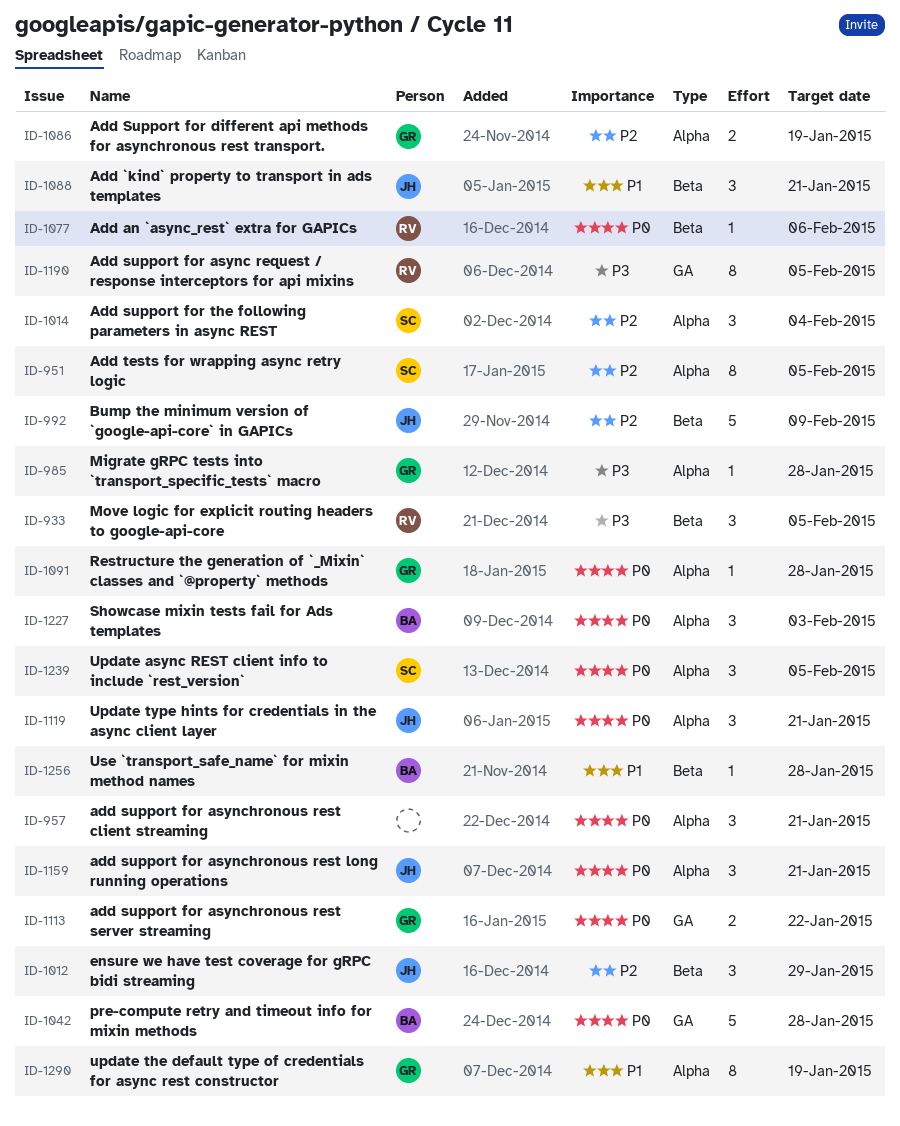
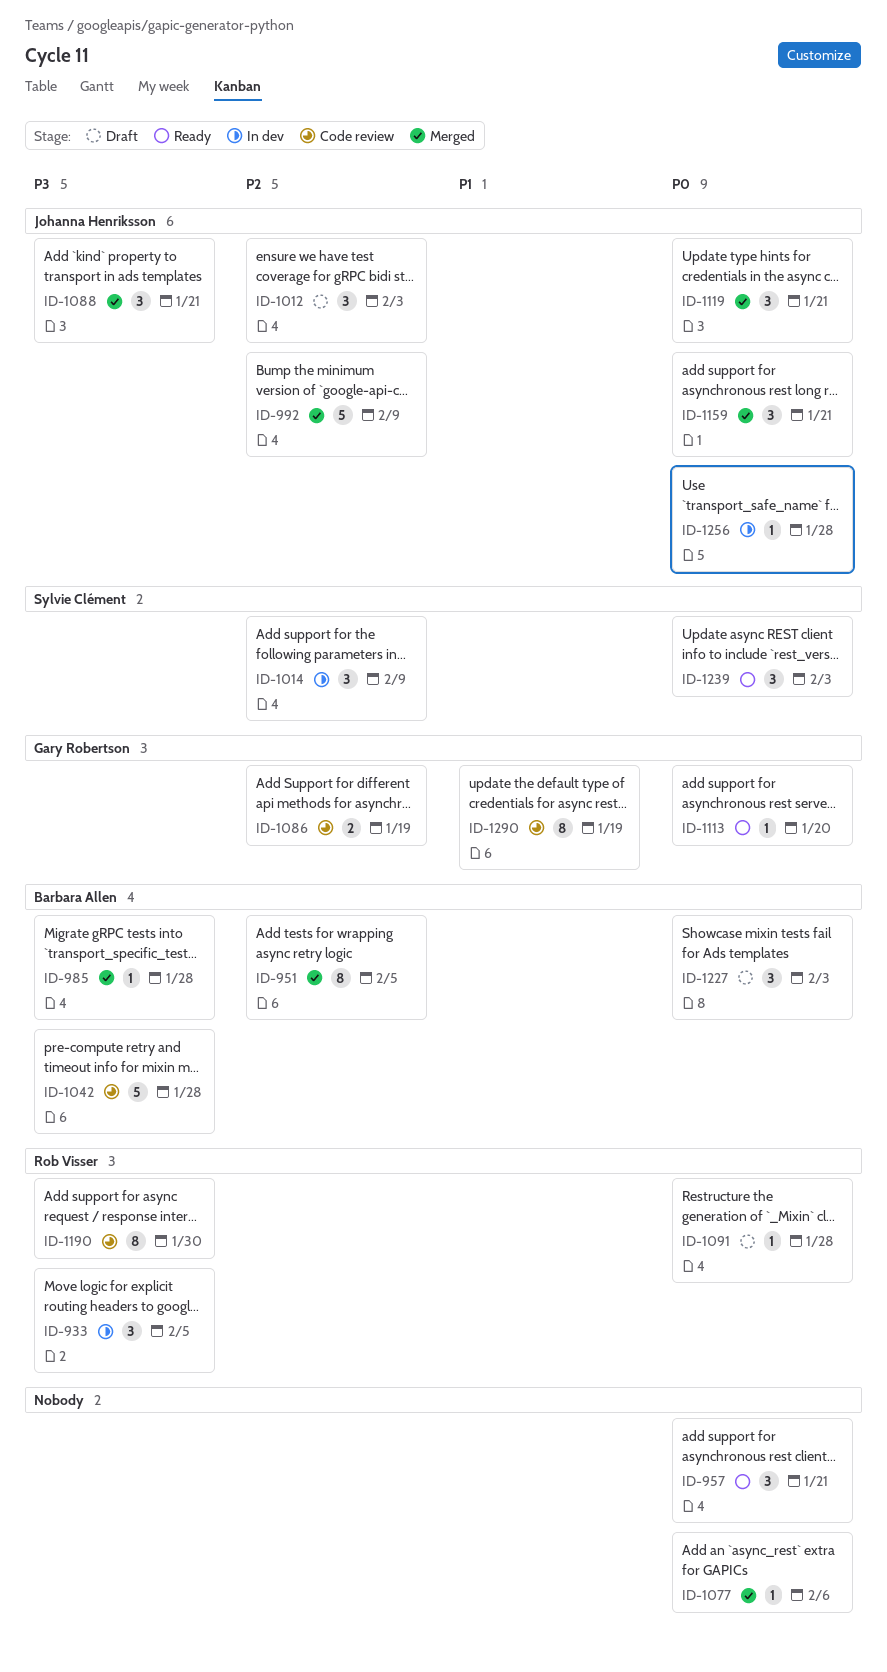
ID-951, owner: Sylvie Clément -> Barbara Allen
ID-985, owner: Gary Robertson -> Barbara Allen
ID-1012, due: Jan 29 -> Feb 3
ID-1014, due: Feb 4 -> Feb 9
ID-1042, priority: P0 -> P3
ID-1077, owner: Rob Visser -> none
ID-1088, priority: P1 -> P3
ID-1091, owner: Gary Robertson -> Rob Visser
ID-1113, estimate: 2 -> 1
ID-1113, due: Jan 22 -> Jan 20
ID-1190, due: Feb 5 -> Jan 30
ID-1239, due: Feb 5 -> Feb 3
ID-1256, owner: Barbara Allen -> Johanna Henriksson
ID-1256, priority: P1 -> P0

